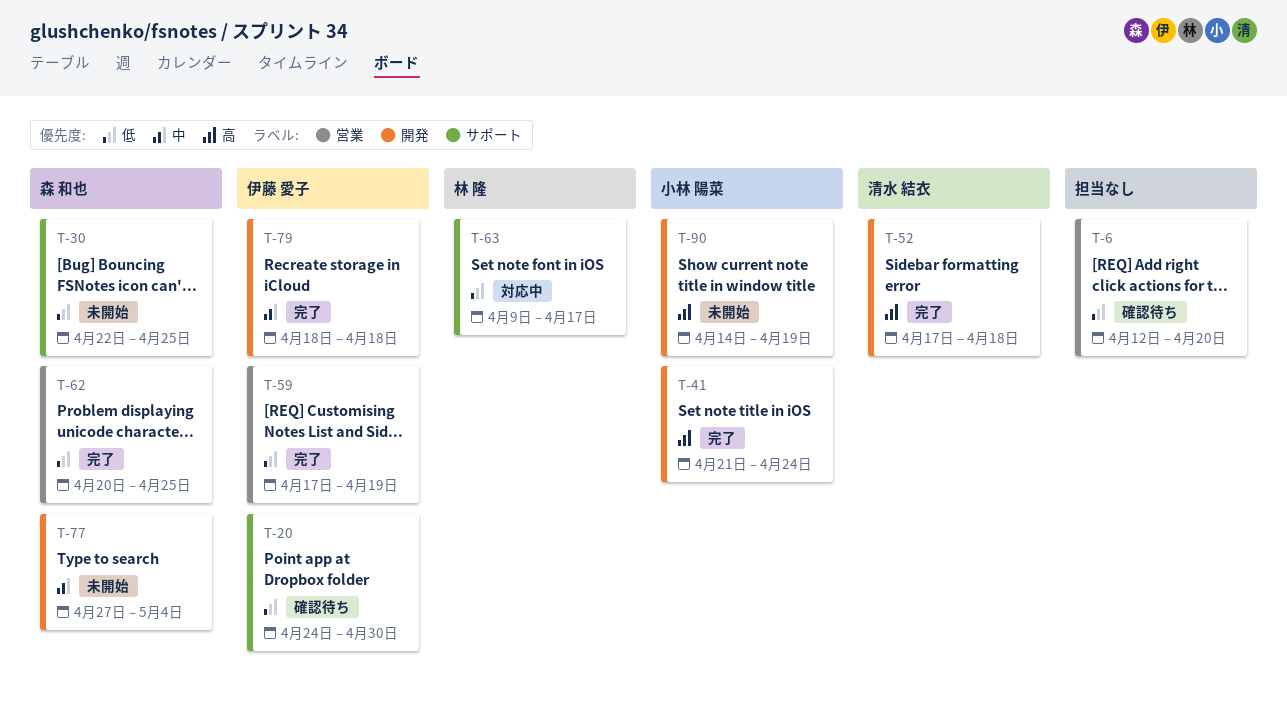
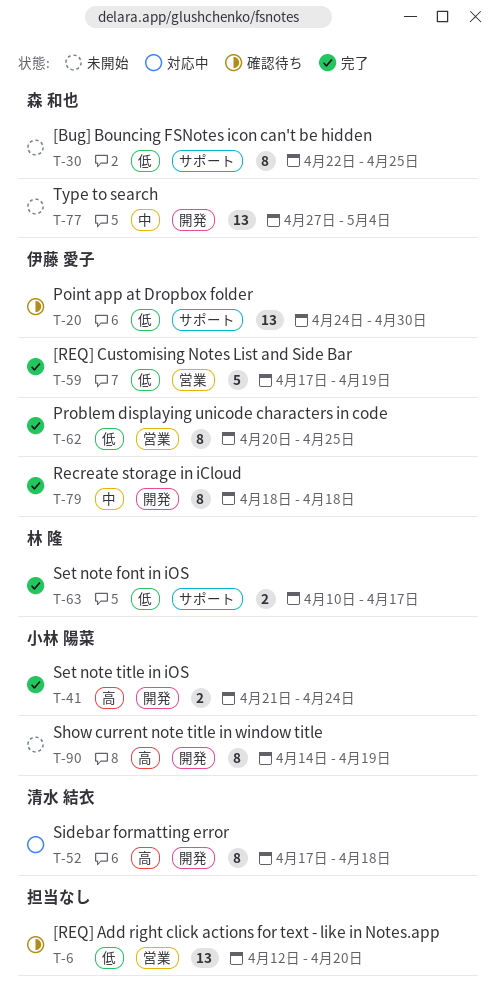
T-52, status: 完了 -> 対応中
T-62, owner: 森 和也 -> 伊藤 愛子
T-63, status: 対応中 -> 完了
T-63, start: Apr 9 -> Apr 10

